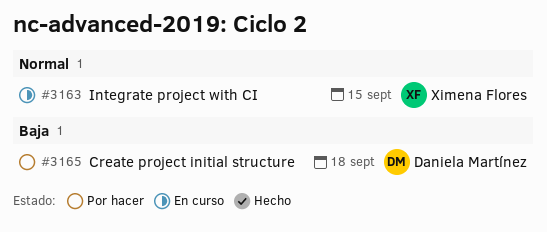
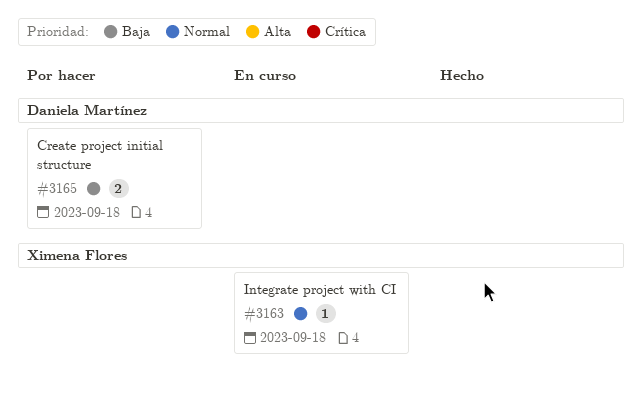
#3163, due: Sep 15 -> Sep 18

